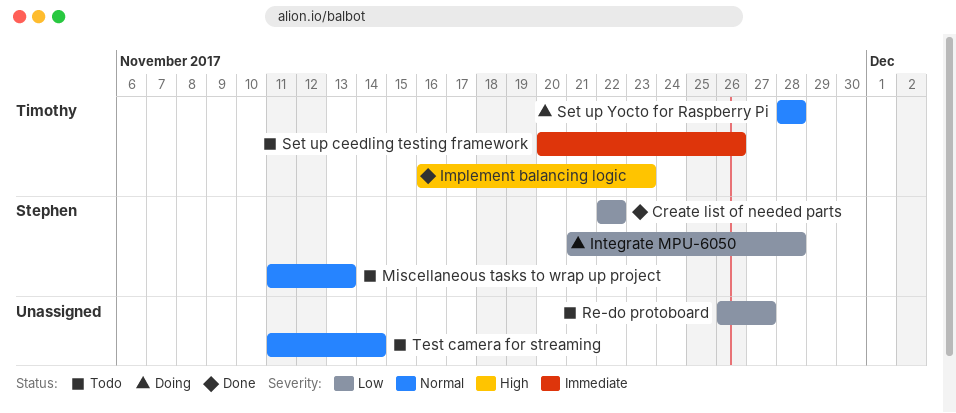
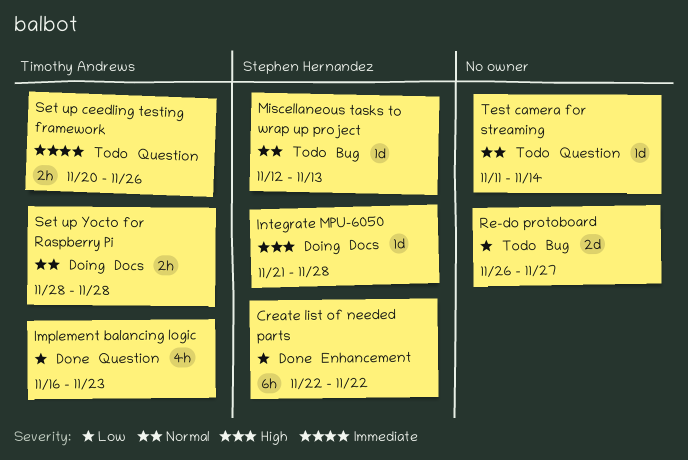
Implement balancing logic, priority: High -> Low
Integrate MPU-6050, priority: Low -> High
Miscellaneous tasks to wrap up project, start: Nov 11 -> Nov 12

